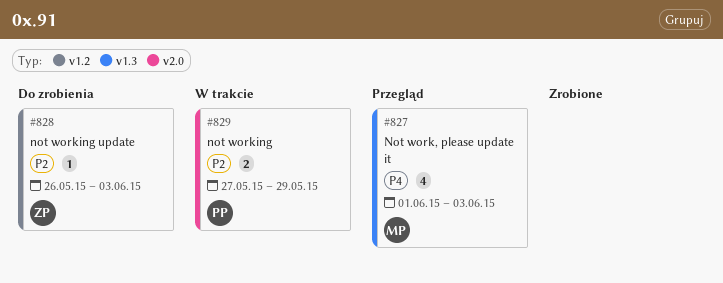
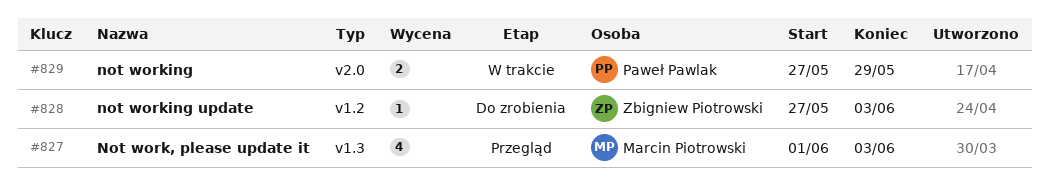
#828, start: May 26 -> May 27

